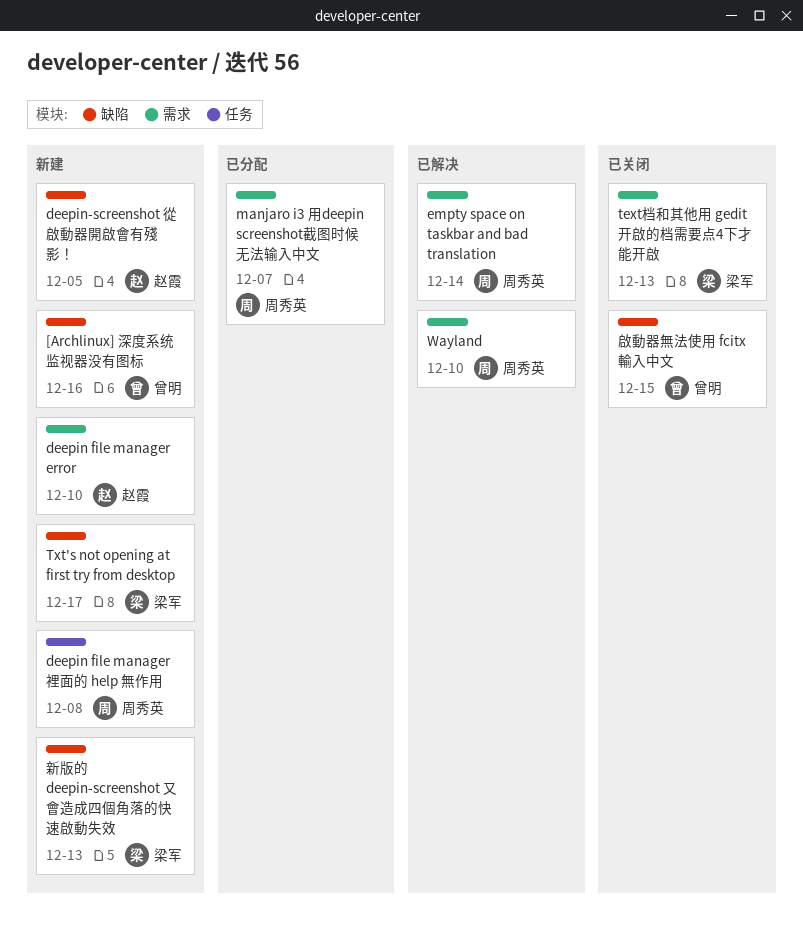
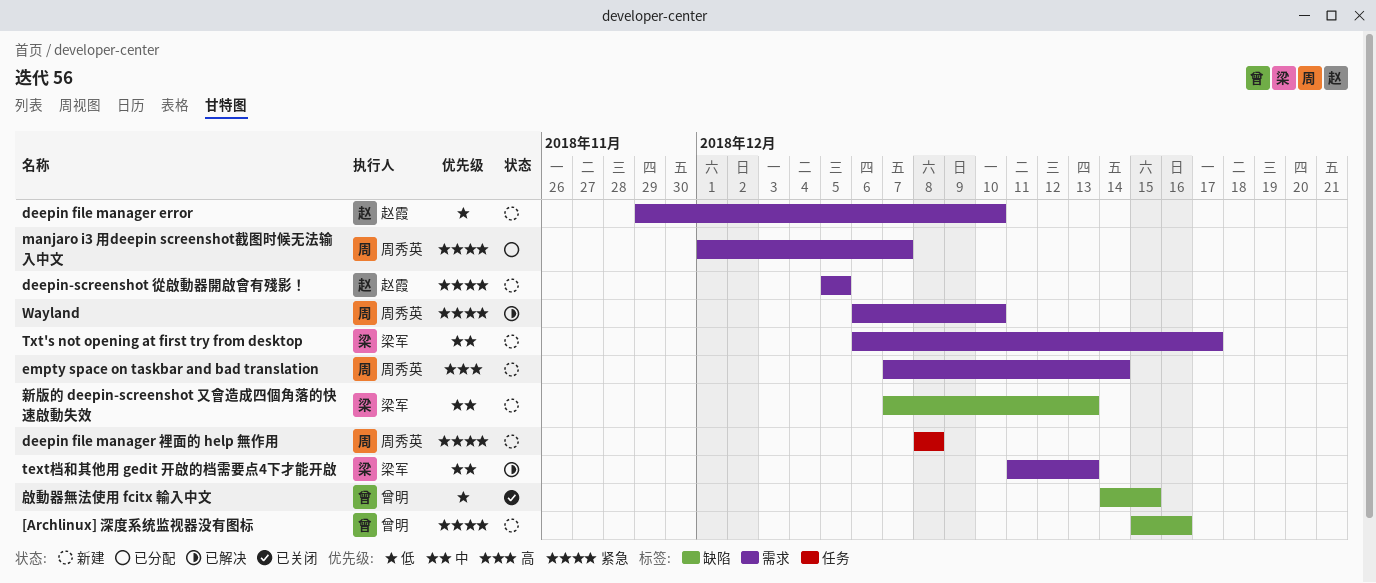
deepin-screenshot 從啟動器開啟會有殘影！, label: 缺陷 -> 需求
empty space on taskbar and bad translation, status: 已解决 -> 新建
text档和其他用 gedit 开啟的档需要点4下才能开啟, status: 已关闭 -> 已解决
Txt's not opening at first try from desktop, label: 缺陷 -> 需求

